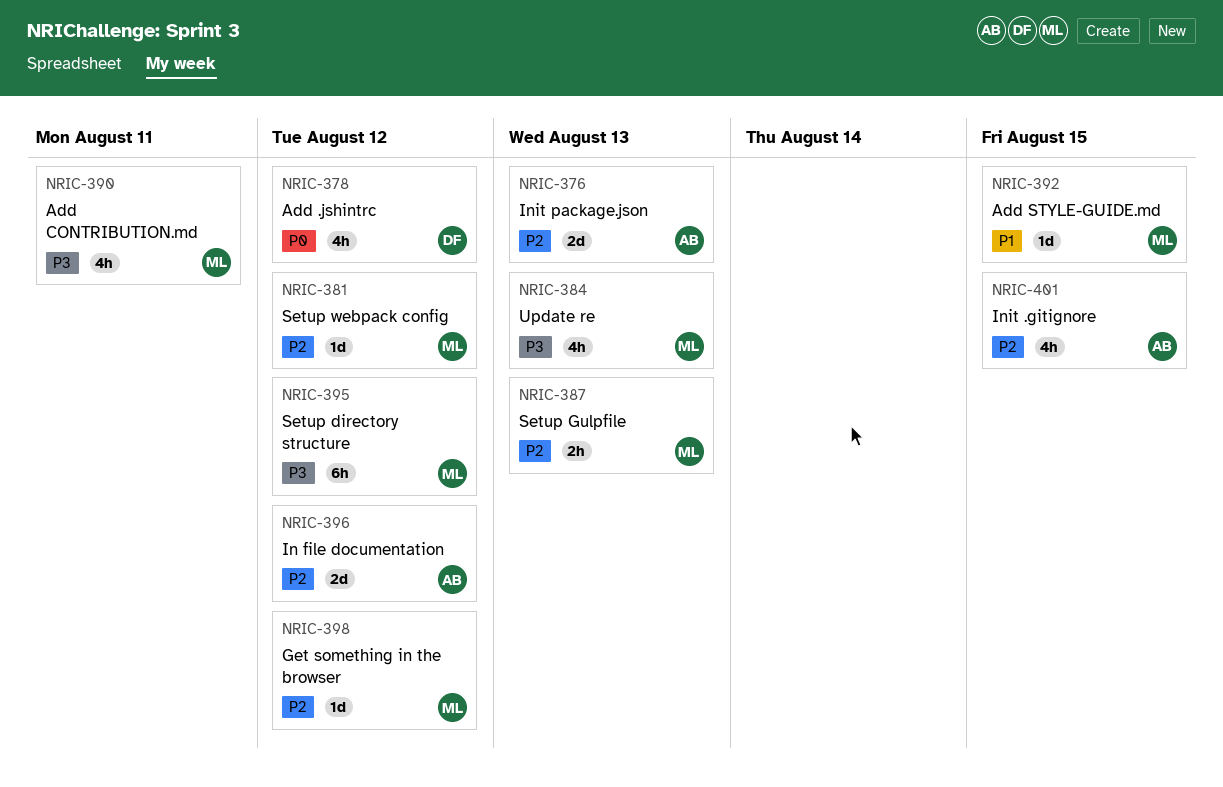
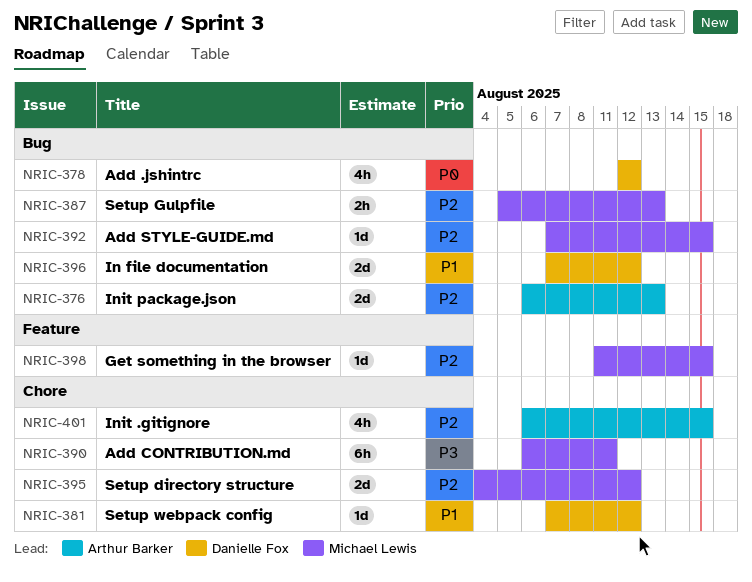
NRIC-381, owner: Michael Lewis -> Danielle Fox
NRIC-381, priority: P2 -> P1
NRIC-384: present -> none
NRIC-390, estimate: 4h -> 6h
NRIC-392, priority: P1 -> P2
NRIC-395, priority: P3 -> P2
NRIC-395, estimate: 6h -> 2d
NRIC-396, owner: Arthur Barker -> Danielle Fox
NRIC-396, priority: P2 -> P1
NRIC-398, due: Aug 12 -> Aug 15

